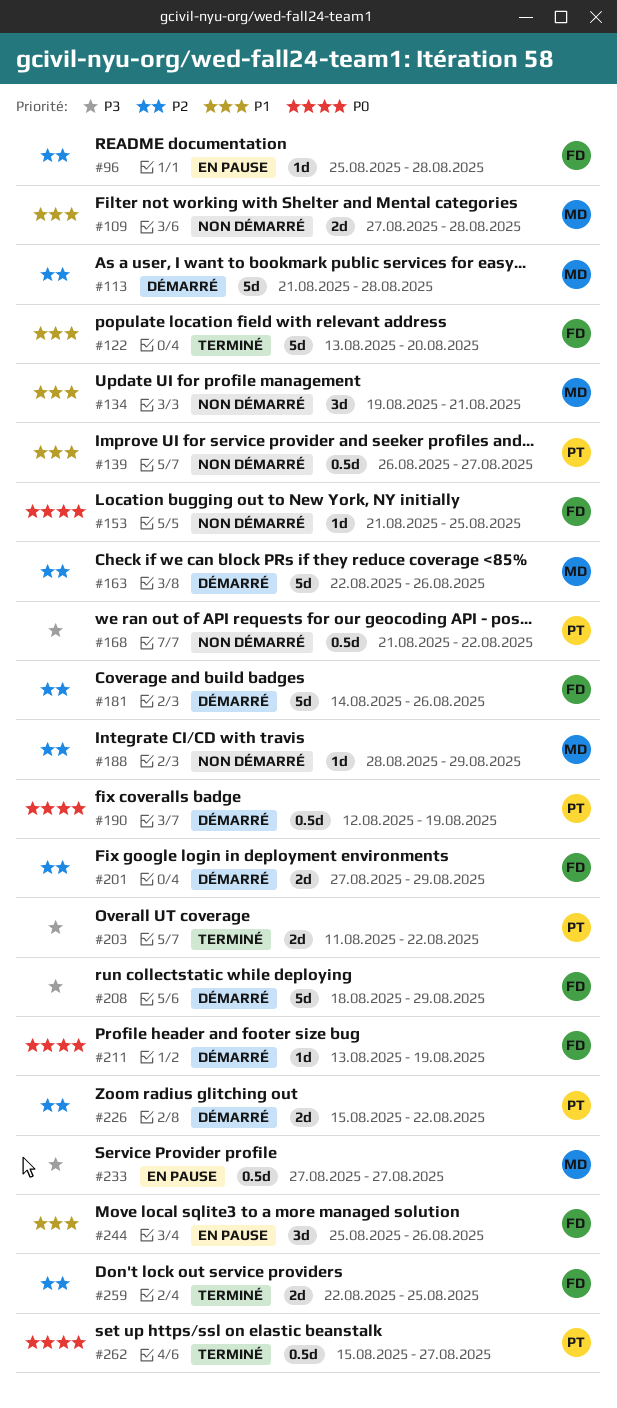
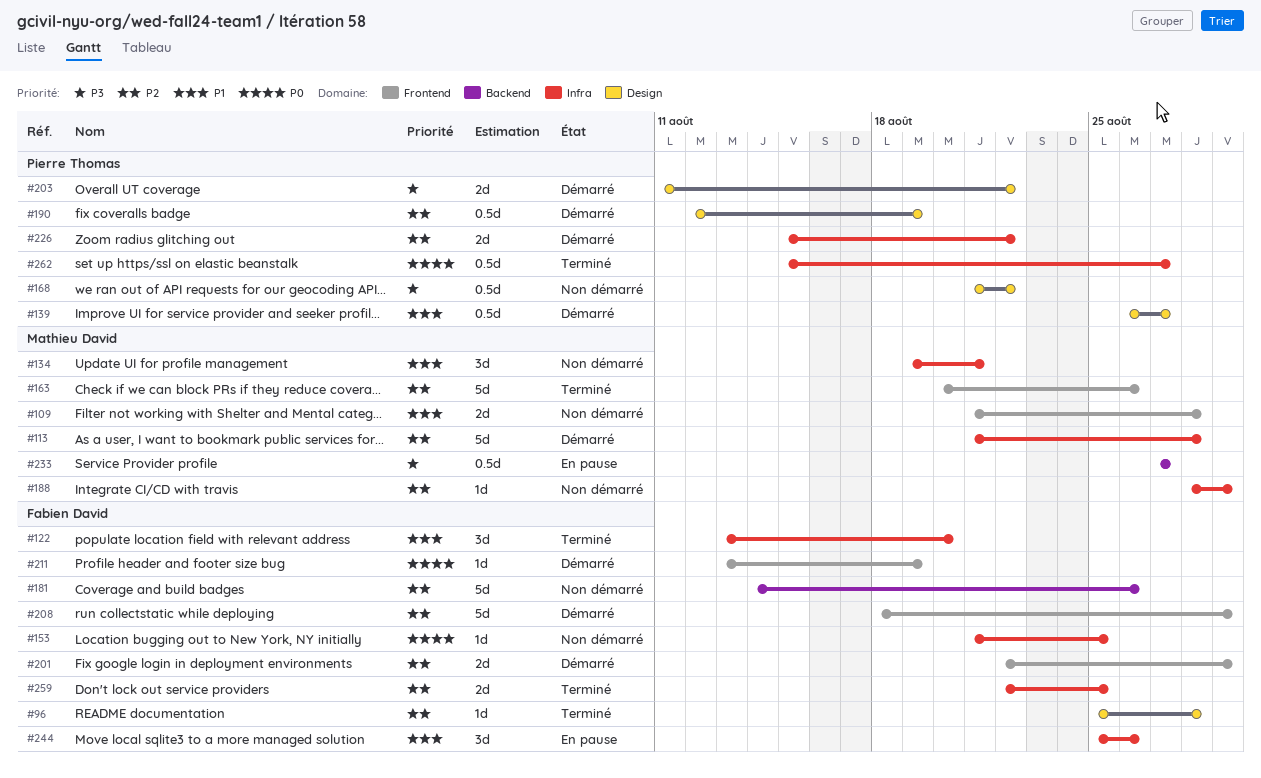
#96, status: En pause -> Terminé
#109, start: Aug 27 -> Aug 21
#122, estimate: 5d -> 3d
#139, status: Non démarré -> Démarré
#163, status: Démarré -> Terminé
#163, start: Aug 22 -> Aug 20
#181, status: Démarré -> Non démarré
#190, priority: P0 -> P2
#201, start: Aug 27 -> Aug 22
#203, status: Terminé -> Démarré
#208, priority: P3 -> P2

